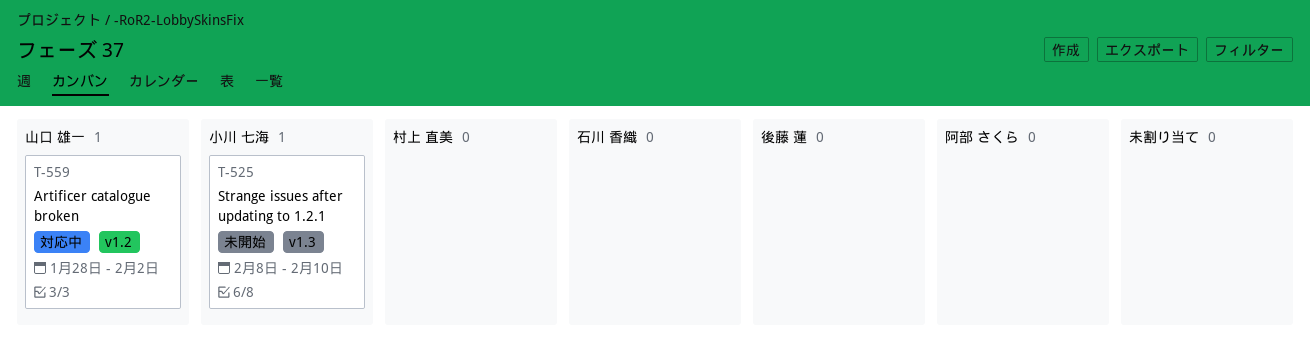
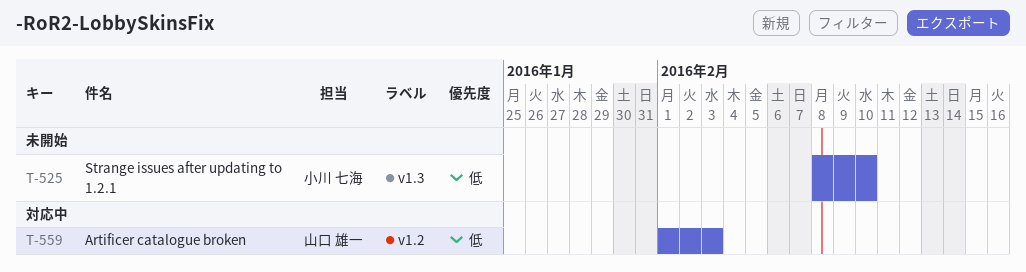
T-559, start: Jan 28 -> Feb 1
T-559, due: Feb 2 -> Feb 3

